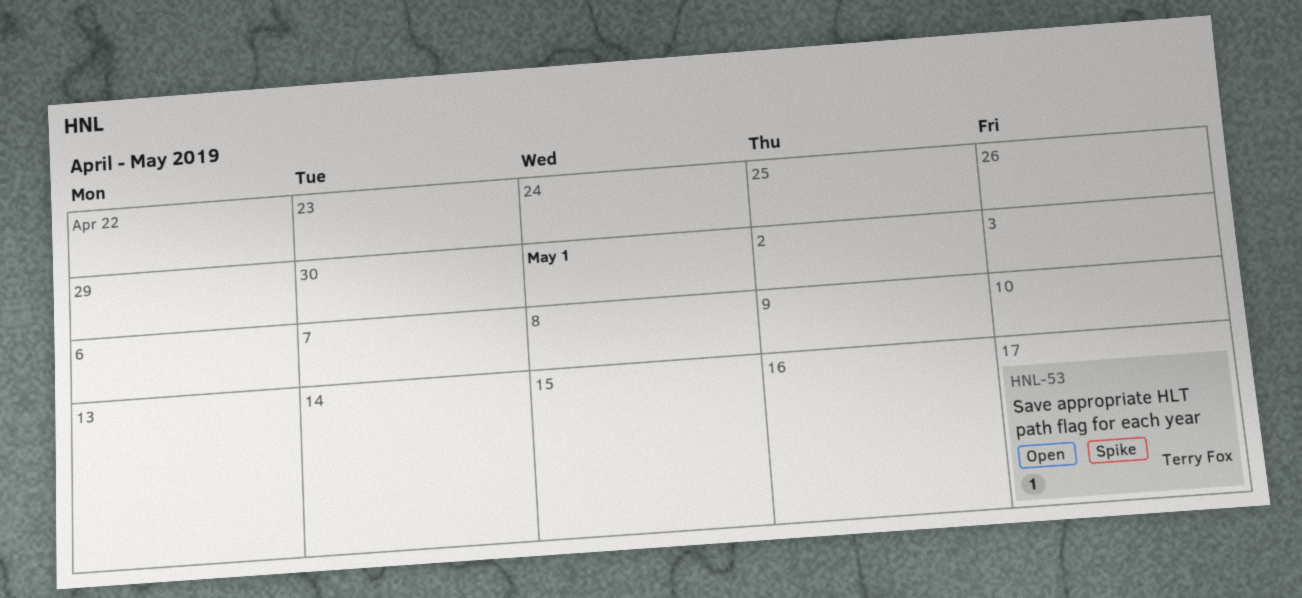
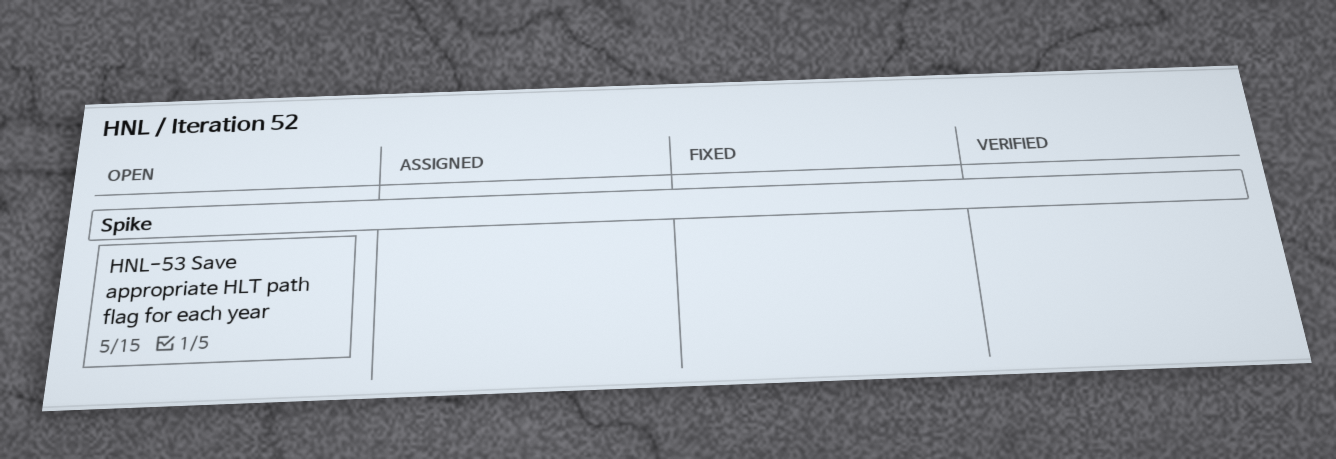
HNL-53, due: May 17 -> May 15

